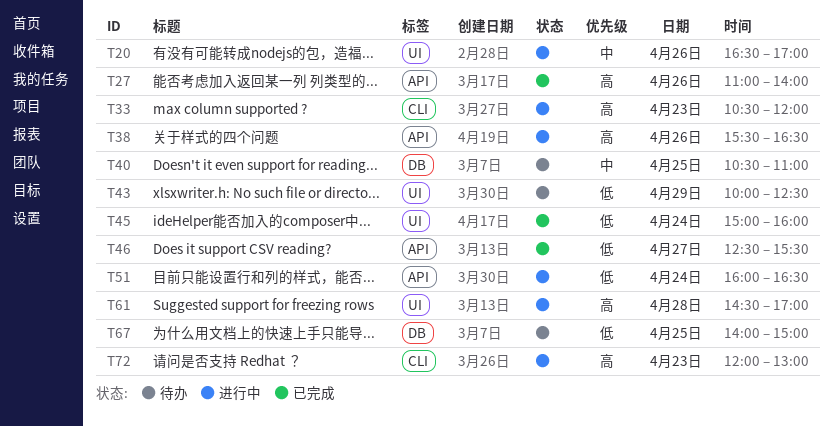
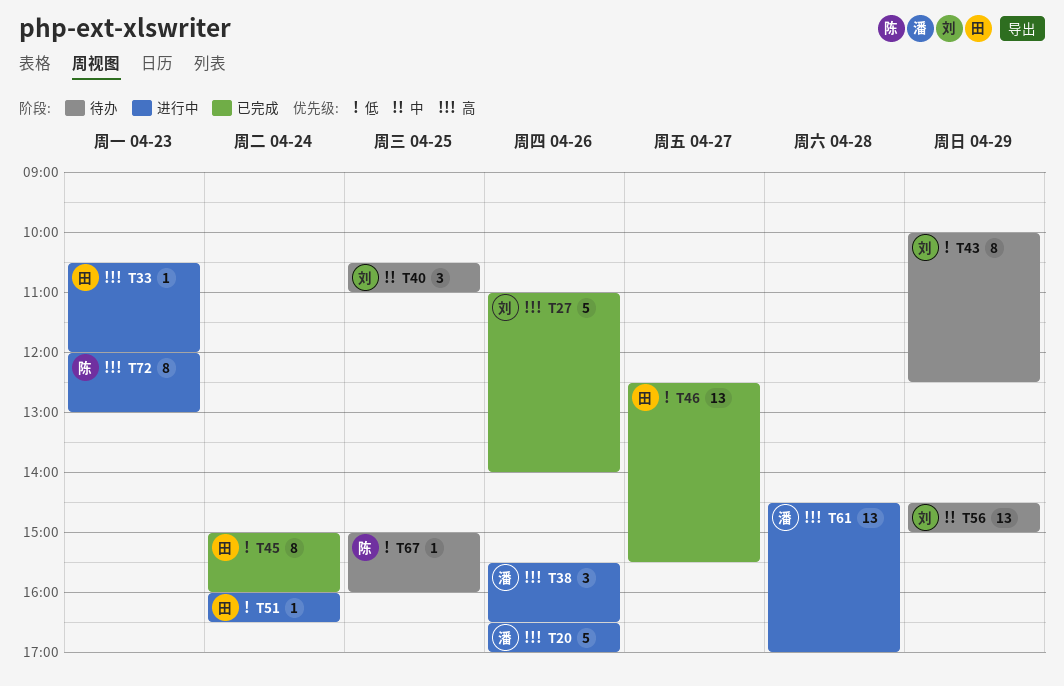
T20, priority: 中 -> 高
T56: none -> present
T67, begins: 14:00 -> 15:00
T67, ends: 15:00 -> 16:00

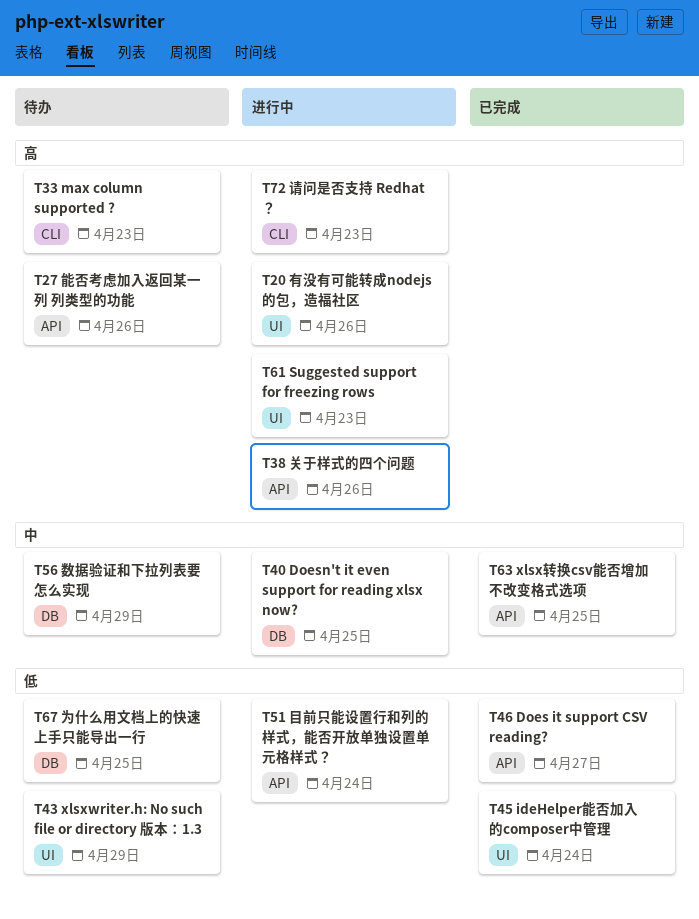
T27, status: 已完成 -> 待办
T33, status: 进行中 -> 待办
T40, status: 待办 -> 进行中
T61, day: Apr 28 -> Apr 23
T63: none -> present

